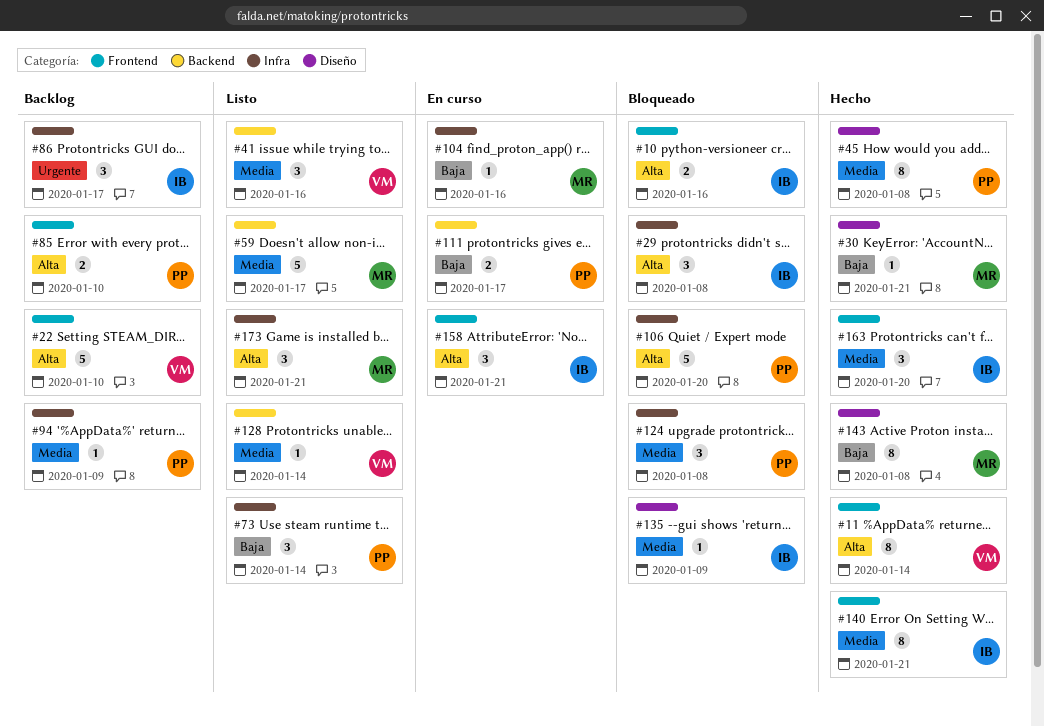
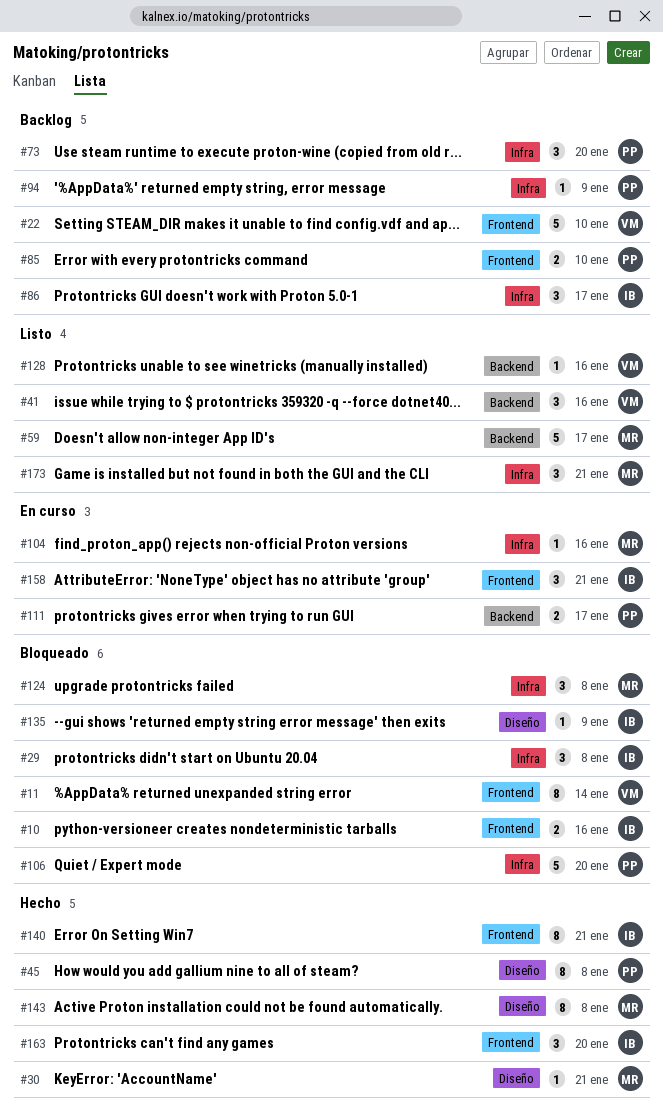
#11, status: Hecho -> Bloqueado
#73, status: Listo -> Backlog
#73, due: Jan 14 -> Jan 20
#124, owner: PP -> MR
#128, due: Jan 14 -> Jan 16

